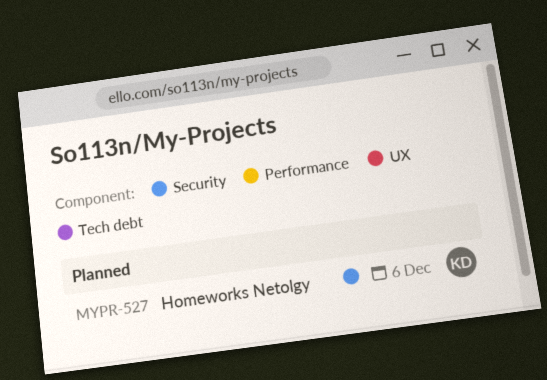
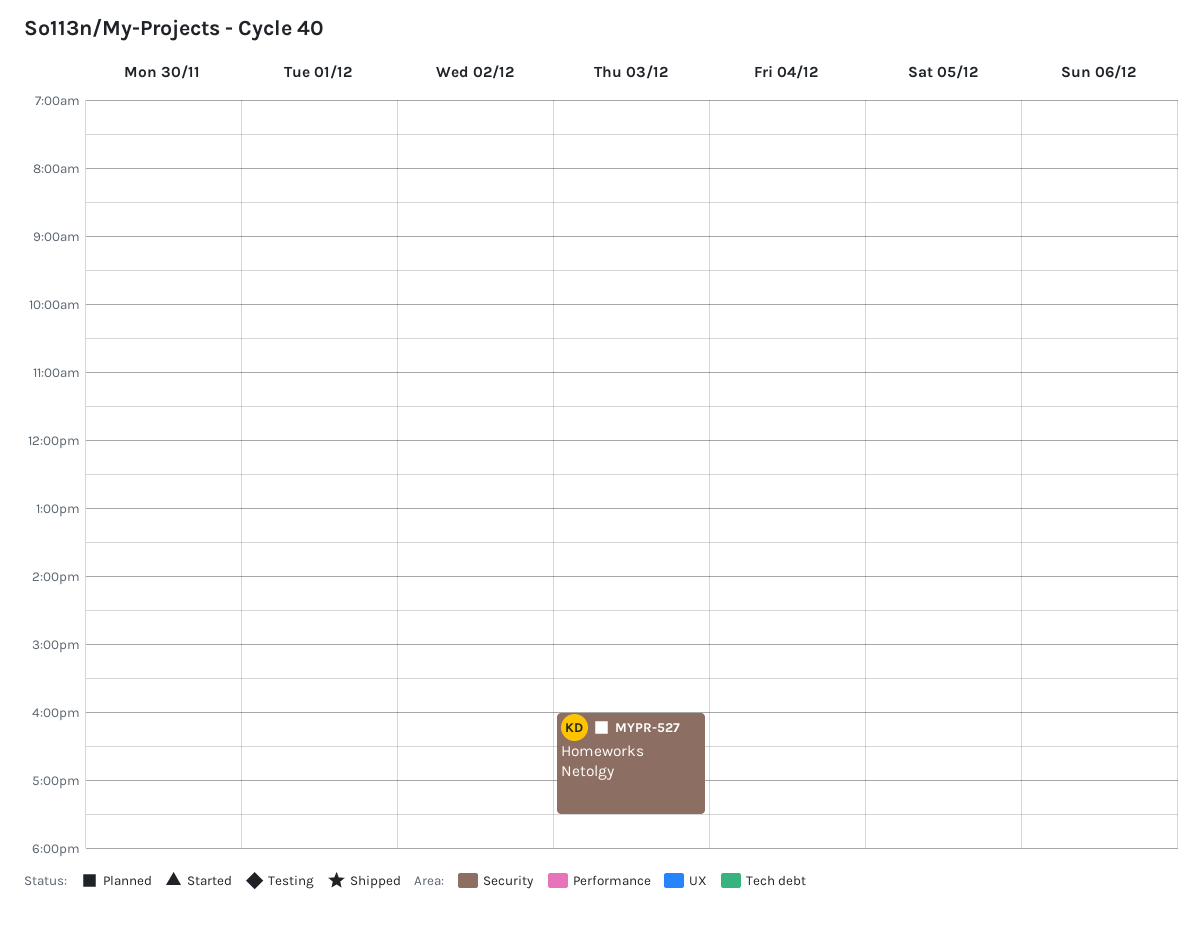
MYPR-527, day: Dec 6 -> Dec 3

